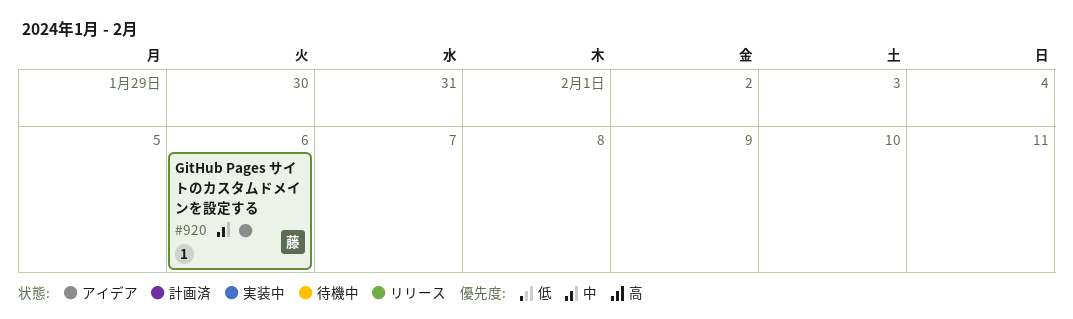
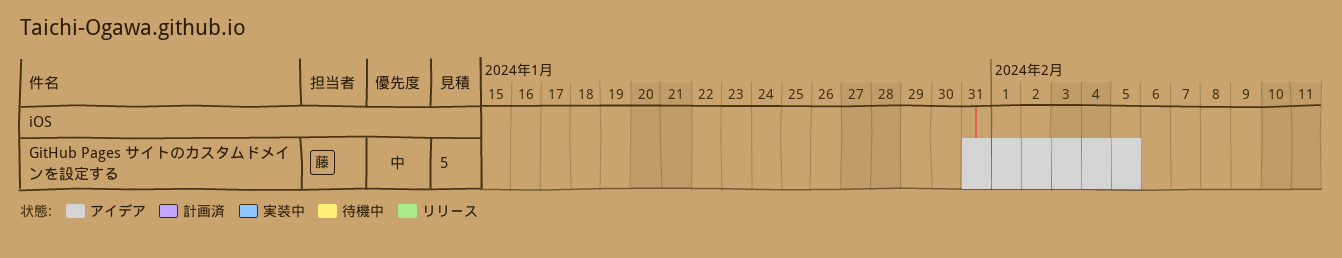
GitHub Pages サイトのカスタムドメインを設定する, estimate: 1 -> 5
GitHub Pages サイトのカスタムドメインを設定する, due: Feb 6 -> Feb 5

